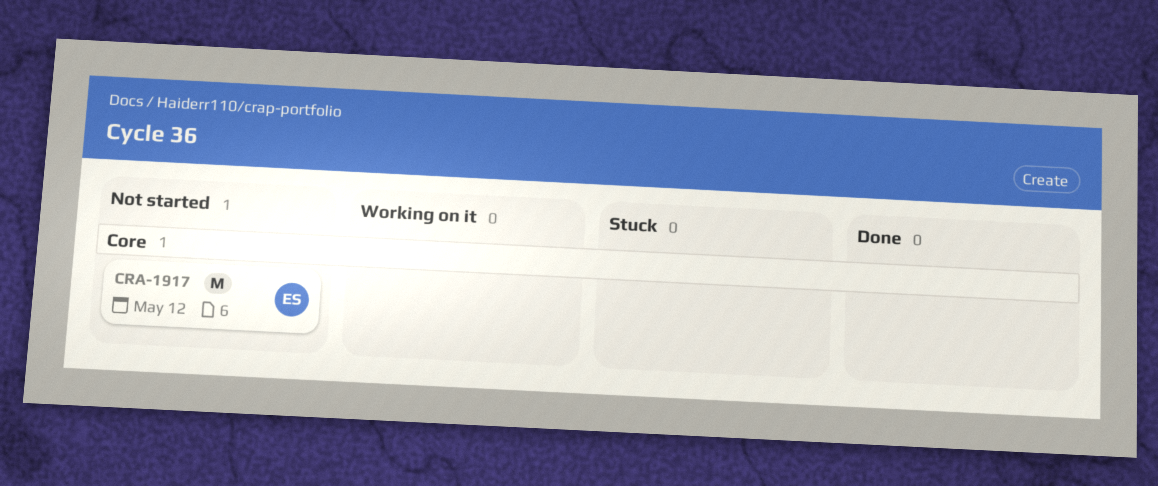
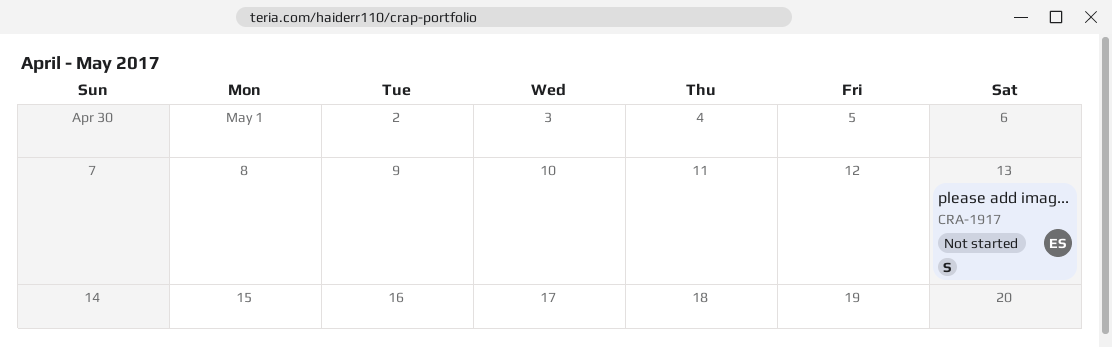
CRA-1917, estimate: M -> S
CRA-1917, due: May 12 -> May 13

